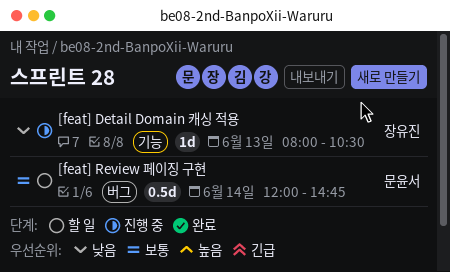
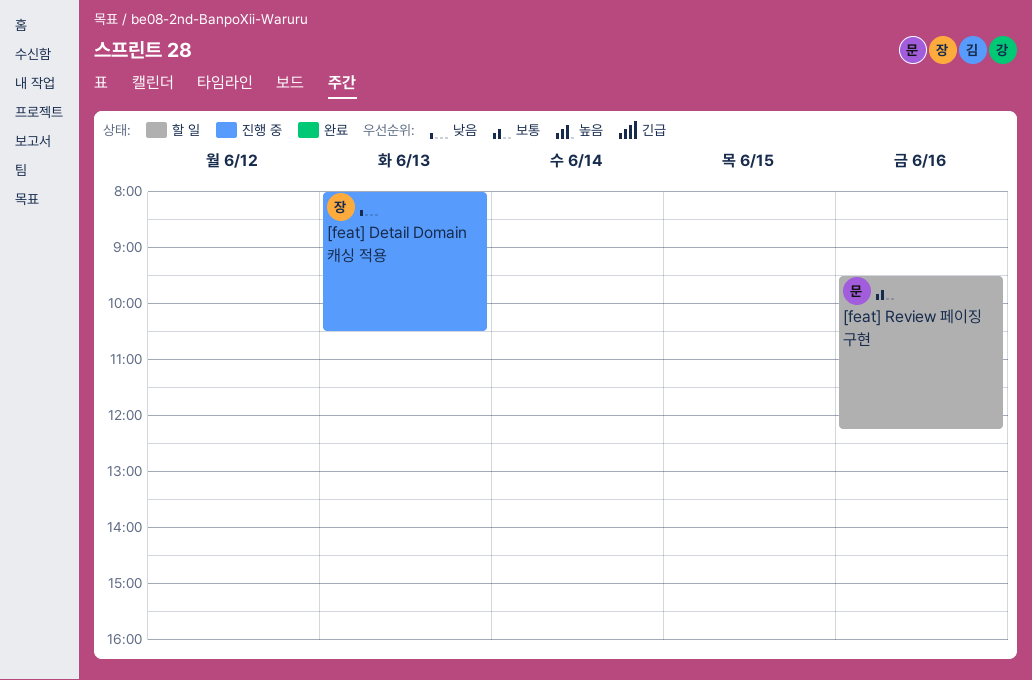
[feat] Review 페이징 구현, day: Jun 14 -> Jun 16
[feat] Review 페이징 구현, begins: 12:00 -> 09:30
[feat] Review 페이징 구현, ends: 14:45 -> 12:15

